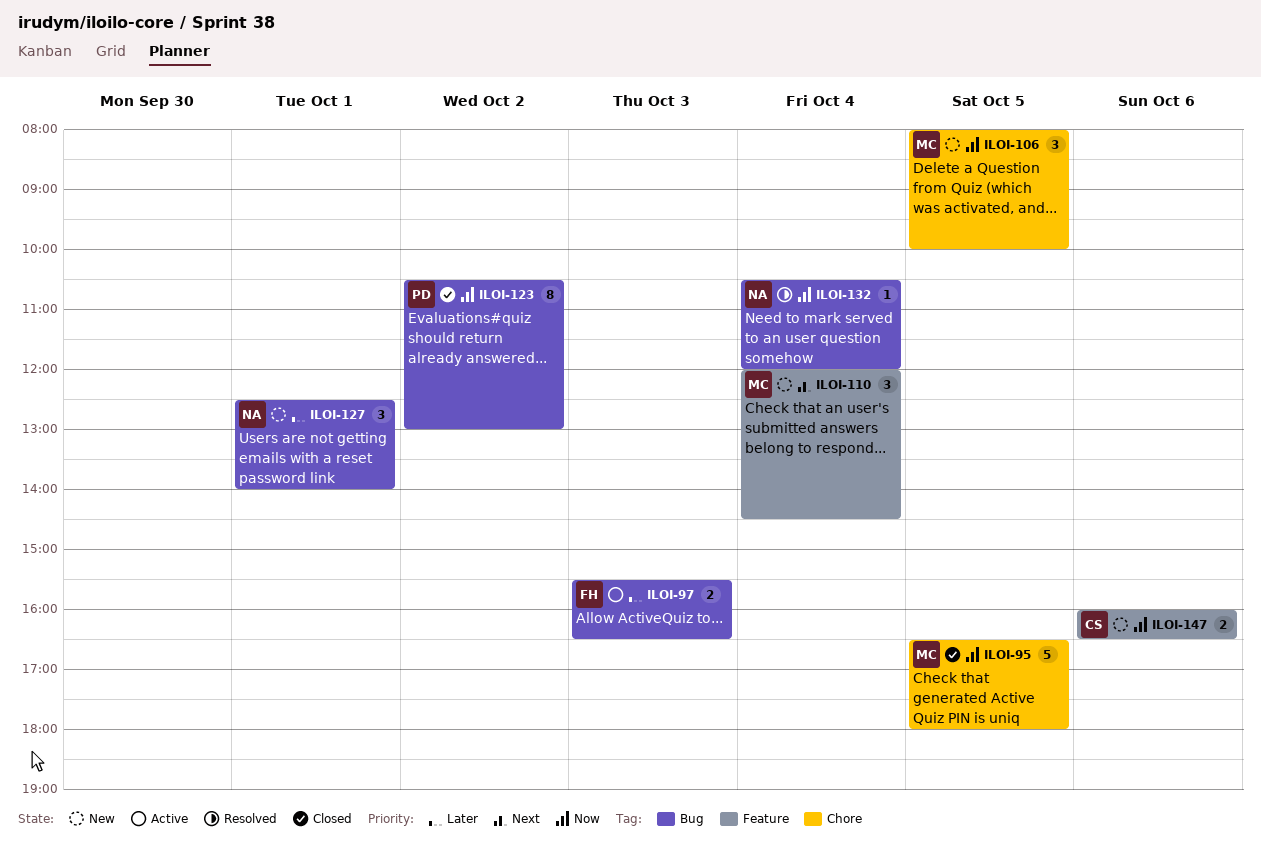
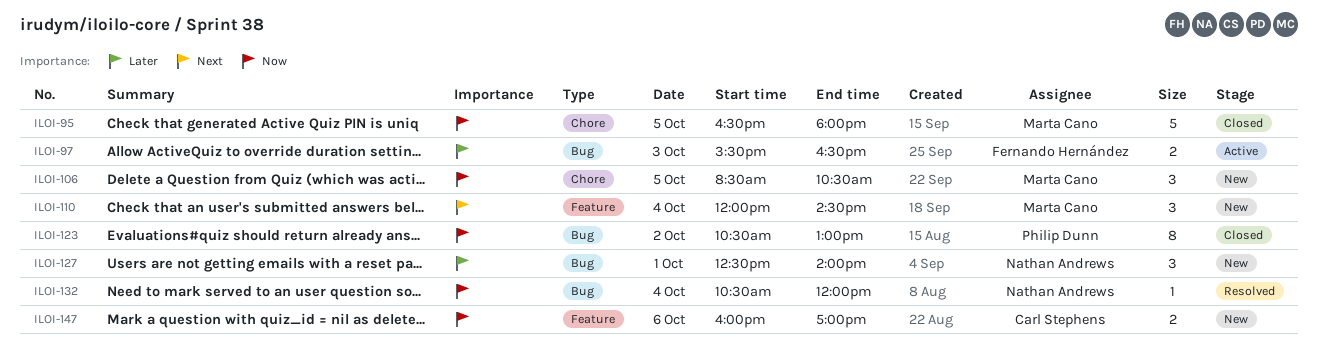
ILOI-106, begins: 08:00 -> 08:30
ILOI-106, ends: 10:00 -> 10:30
ILOI-147, ends: 16:30 -> 17:00

